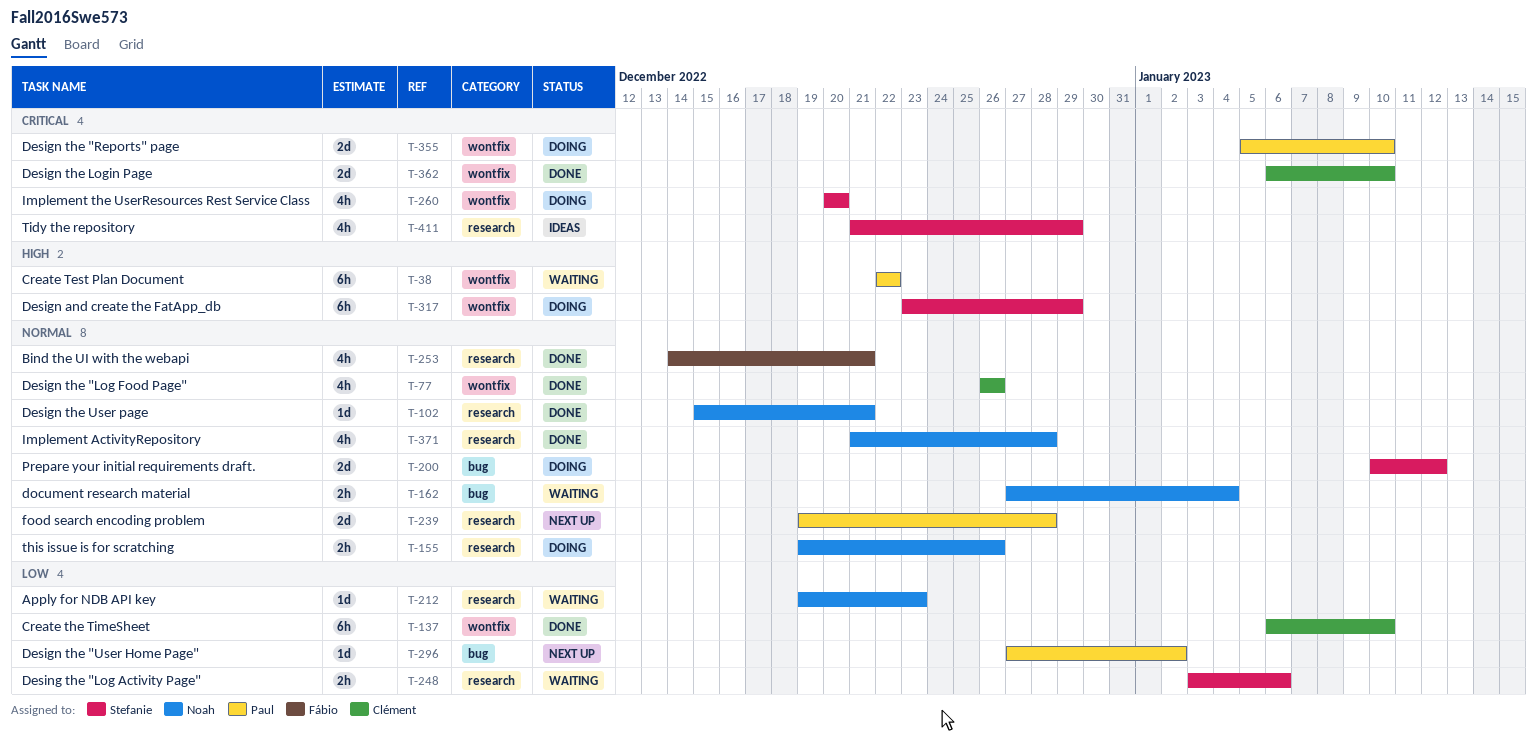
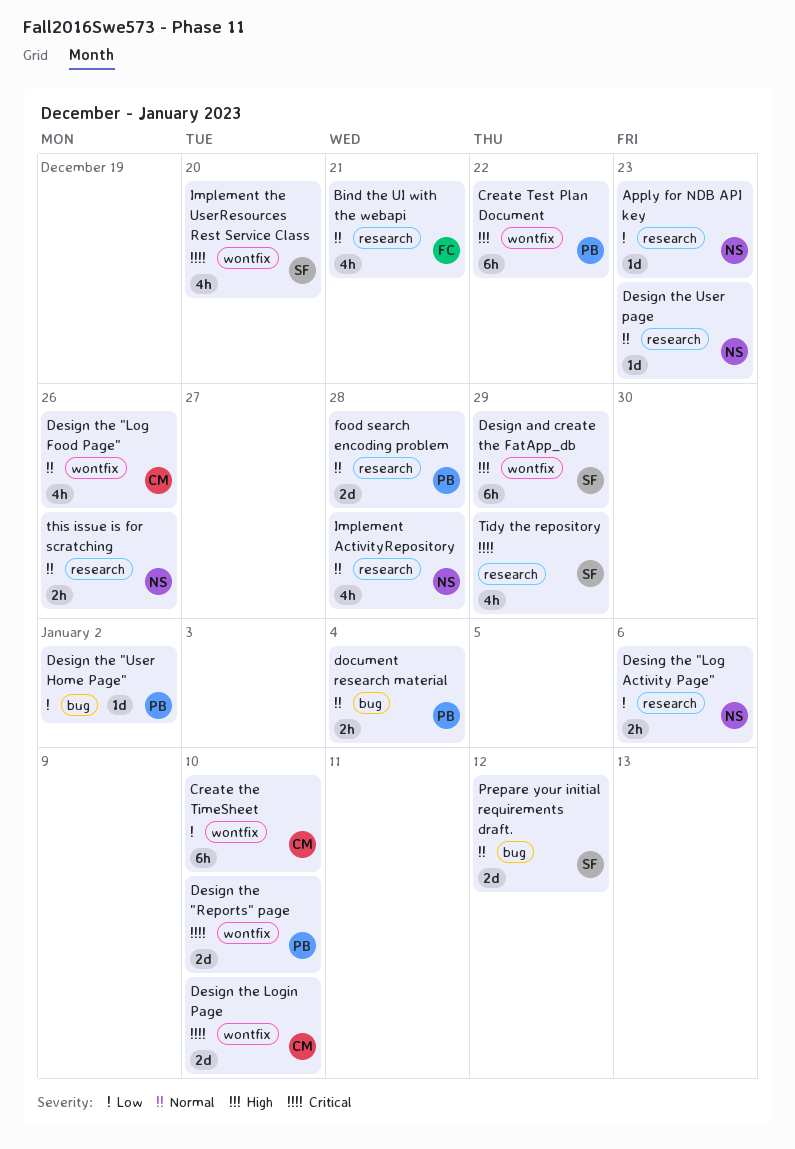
Design the User page, due: Dec 21 -> Dec 23
Desing the "Log Activity Page", owner: Stefanie -> Noah
document research material, owner: Noah -> Paul

